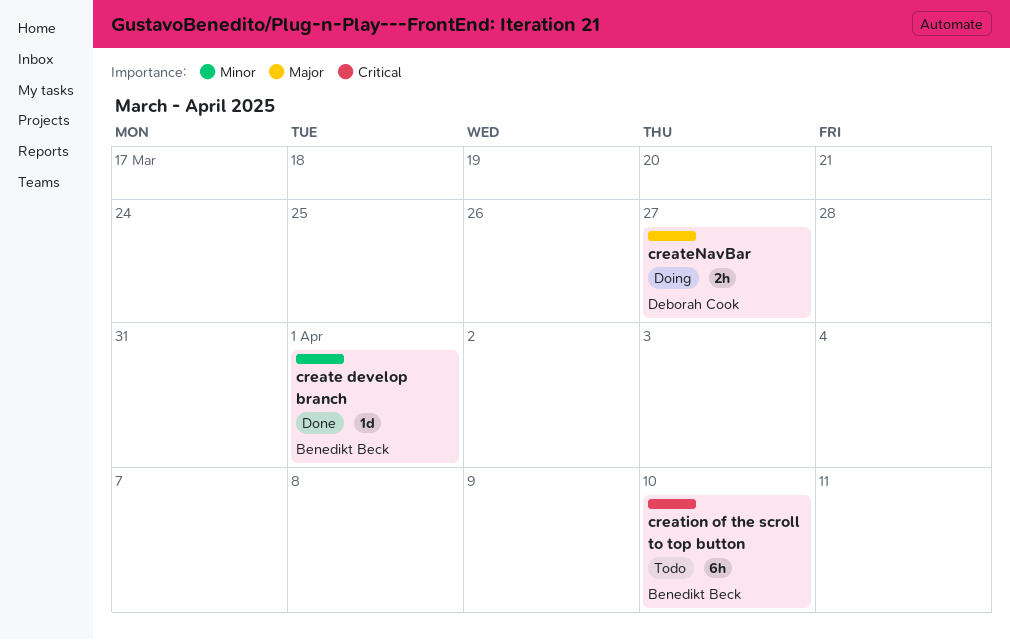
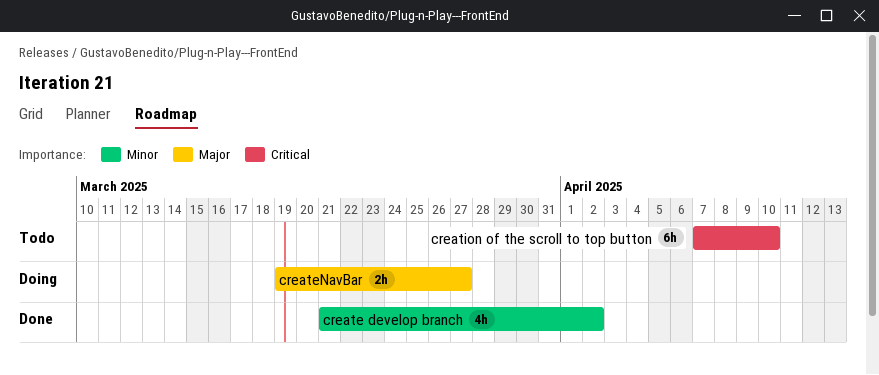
create develop branch, estimate: 1d -> 4h
create develop branch, due: Apr 1 -> Apr 2

